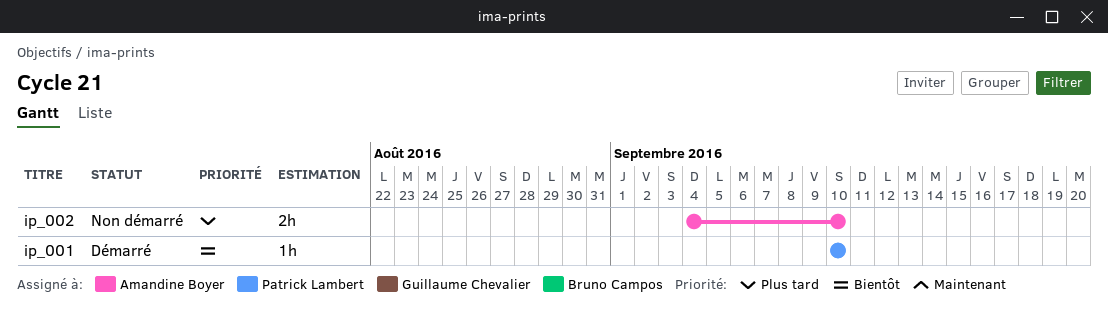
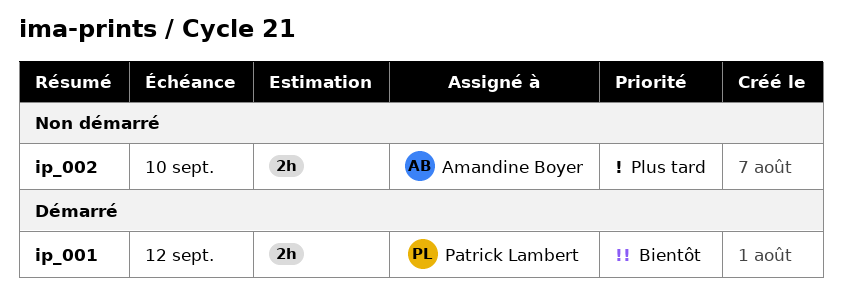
ip_001, estimate: 1h -> 2h
ip_001, due: Sep 10 -> Sep 12

